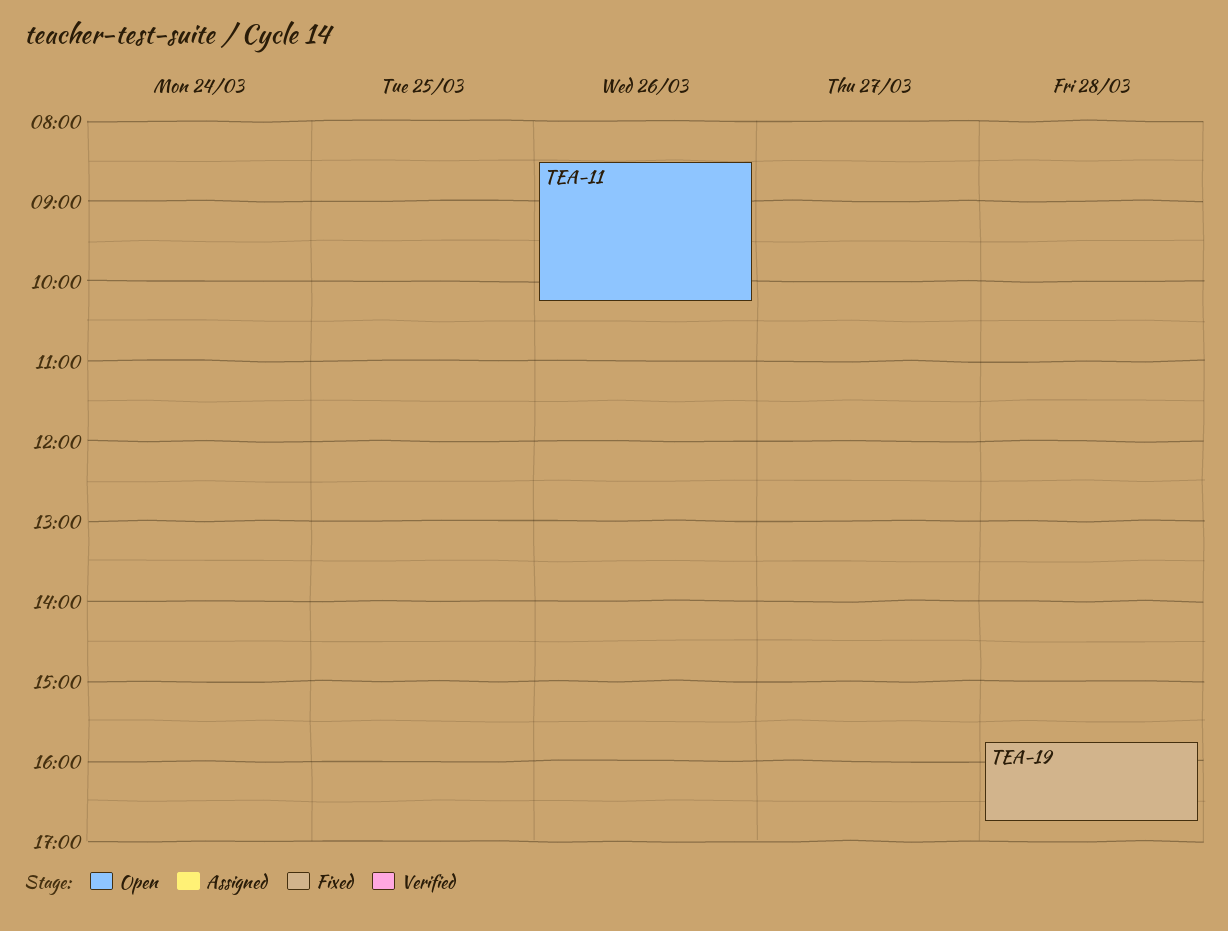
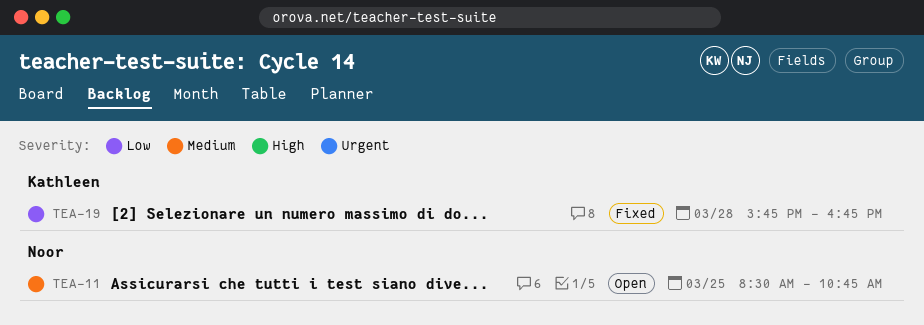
TEA-11, day: Mar 26 -> Mar 25
TEA-11, ends: 10:15 -> 10:45

